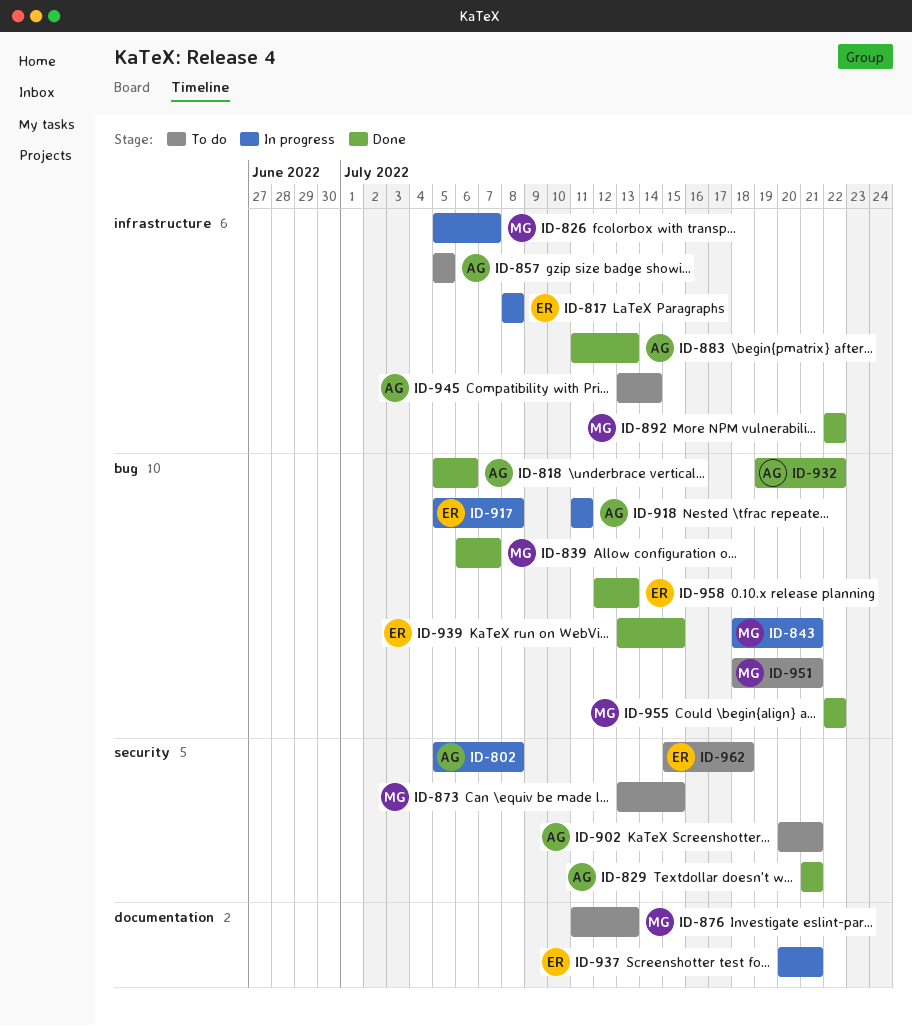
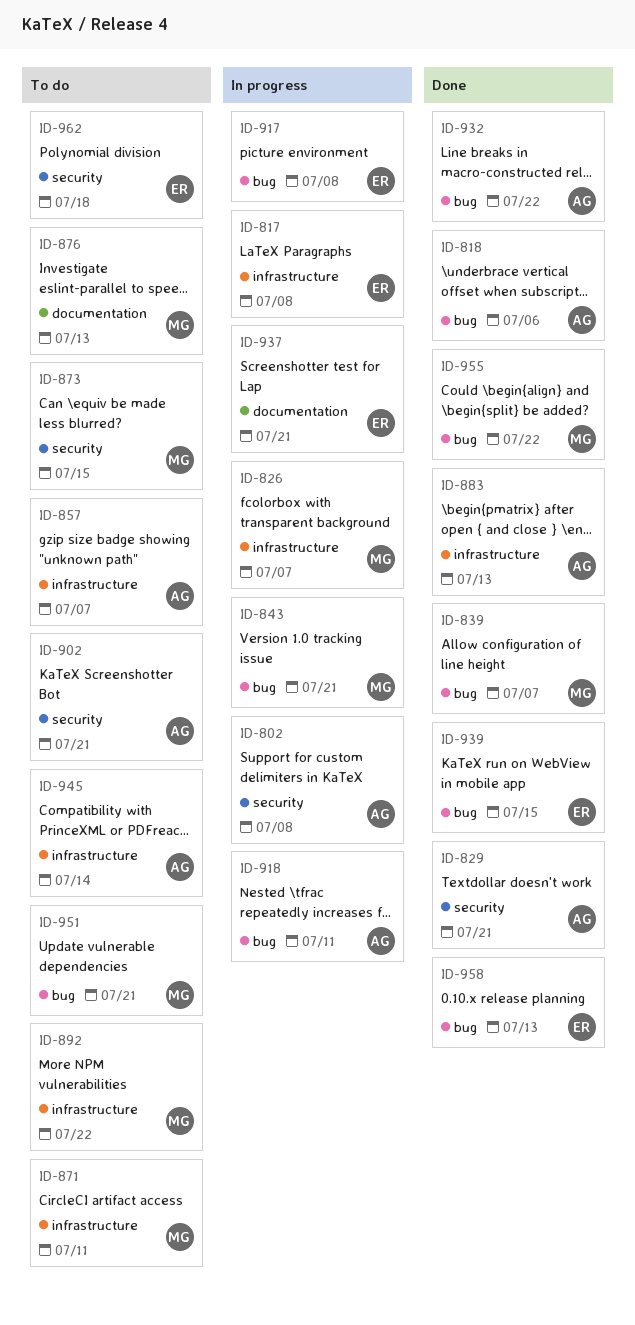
ID-857, due: Jul 5 -> Jul 7
ID-871: none -> present
ID-892, status: Done -> To do

